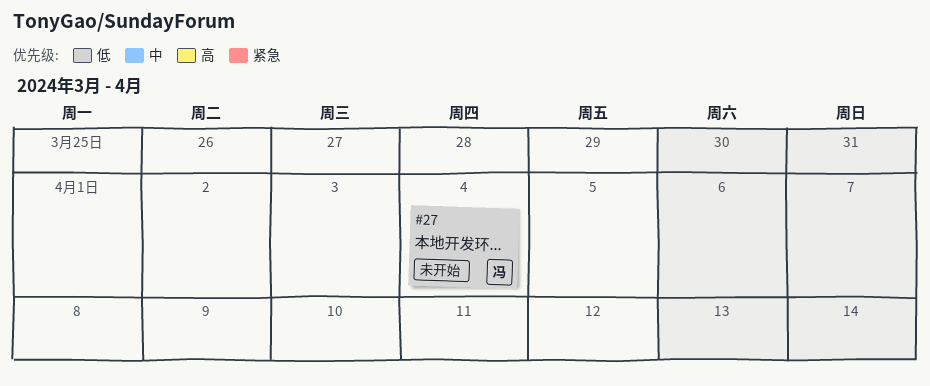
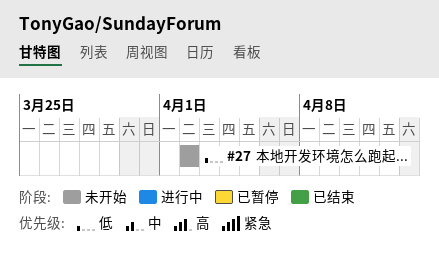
#27, due: Apr 4 -> Apr 2

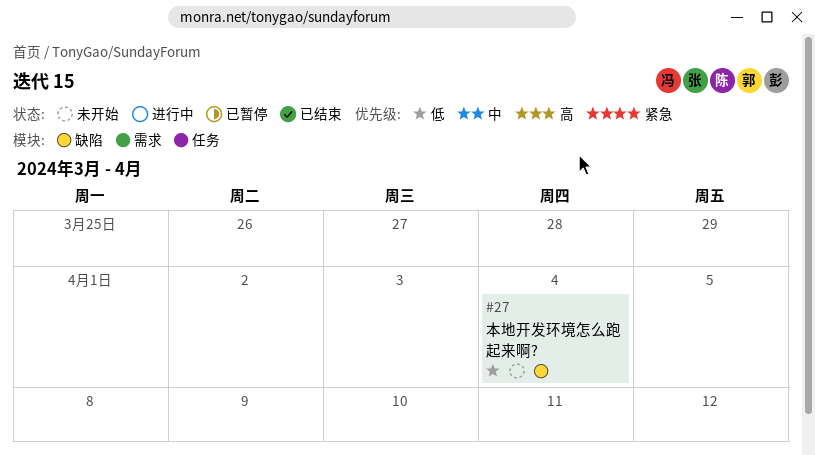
#27, due: Apr 2 -> Apr 4

